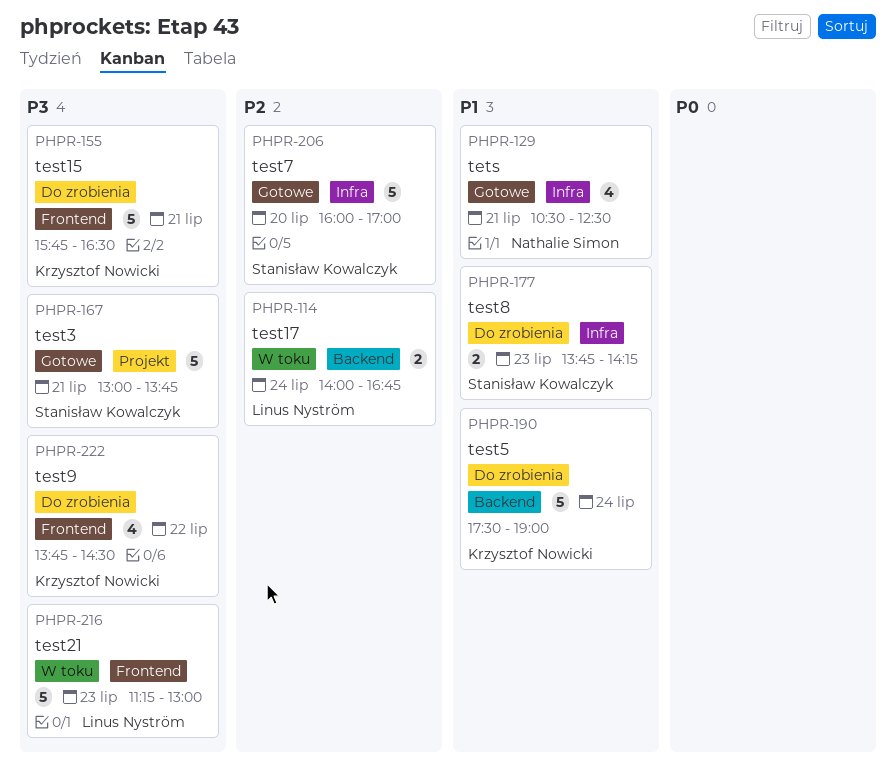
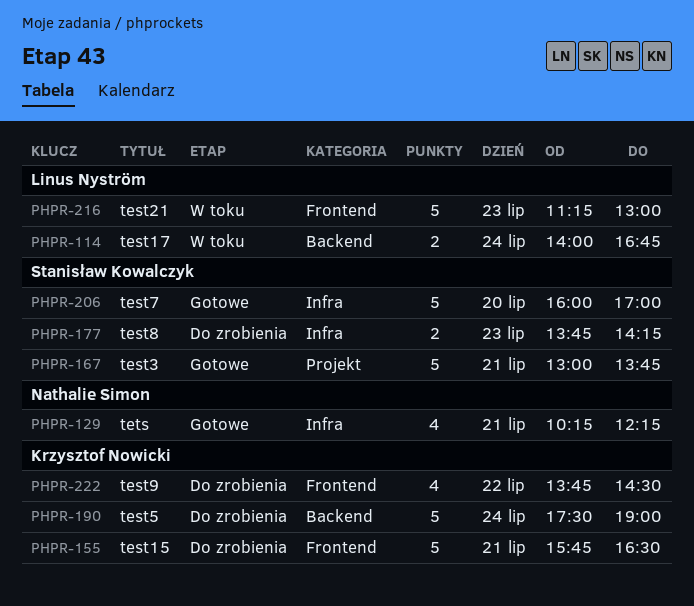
PHPR-129, begins: 10:30 -> 10:15
PHPR-129, ends: 12:30 -> 12:15

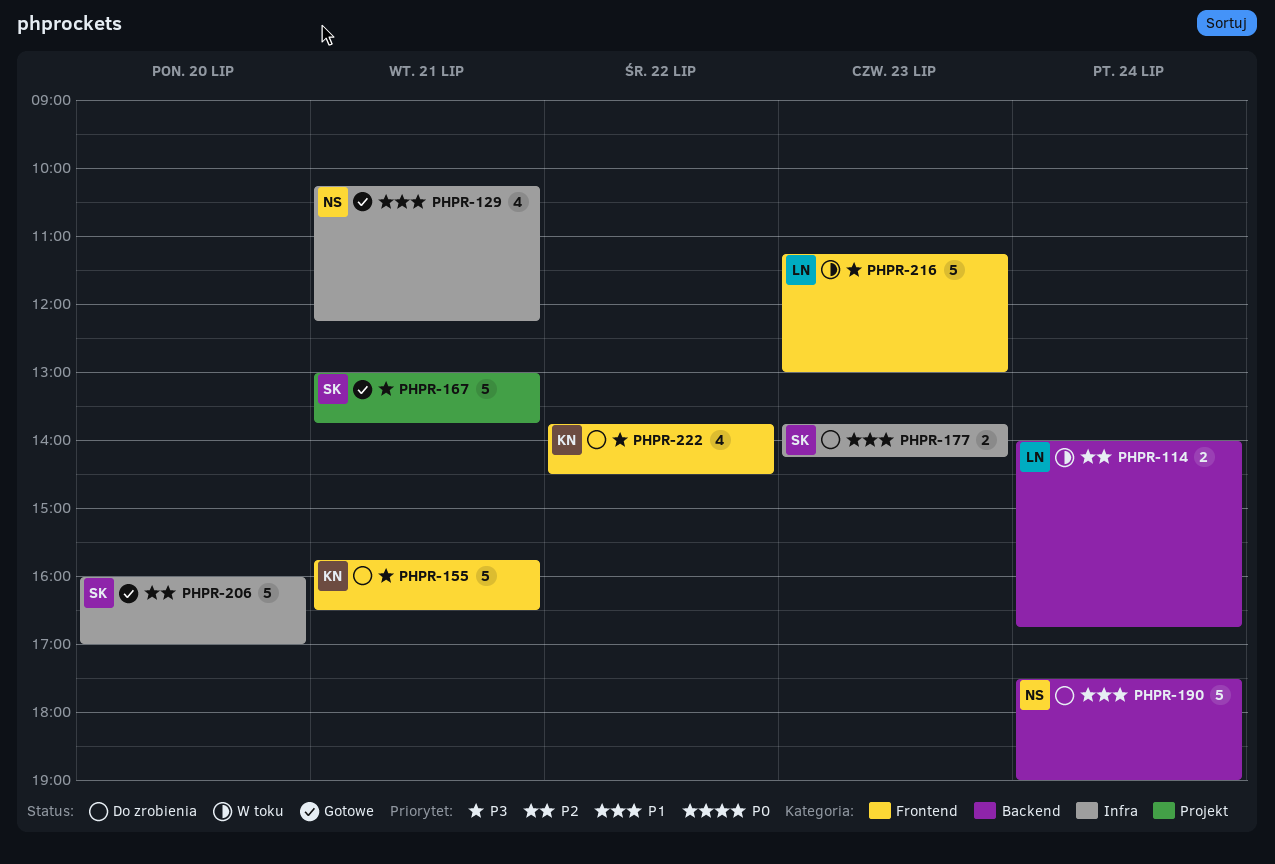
PHPR-190, owner: Krzysztof Nowicki -> Nathalie Simon

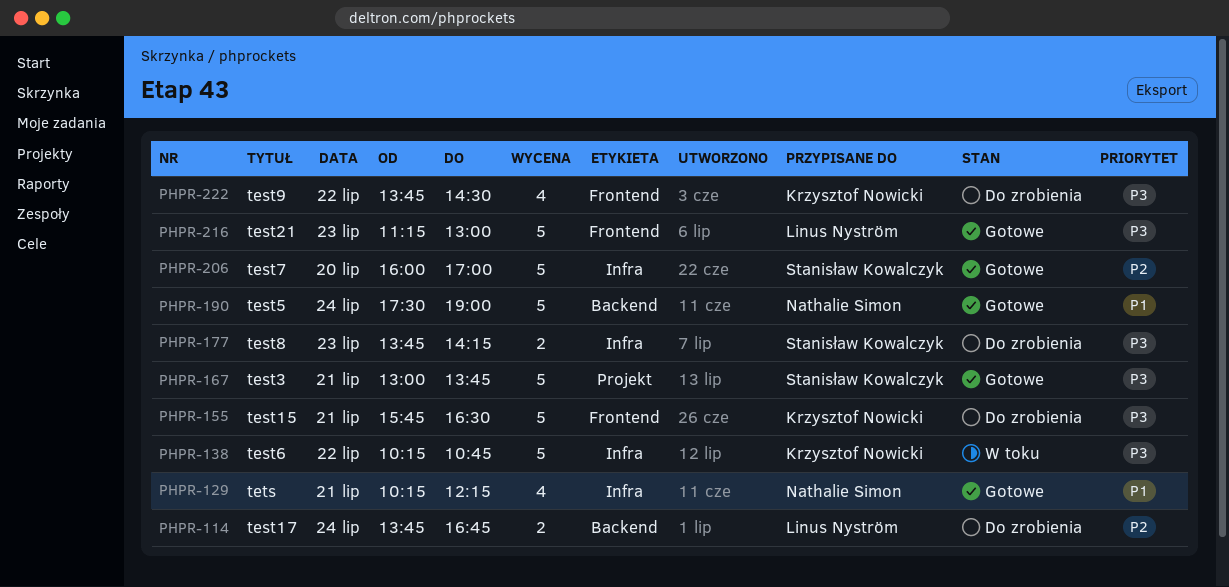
PHPR-114, status: W toku -> Do zrobienia
PHPR-114, begins: 14:00 -> 13:45
PHPR-138: none -> present
PHPR-177, priority: P1 -> P3
PHPR-190, status: Do zrobienia -> Gotowe
PHPR-216, status: W toku -> Gotowe

